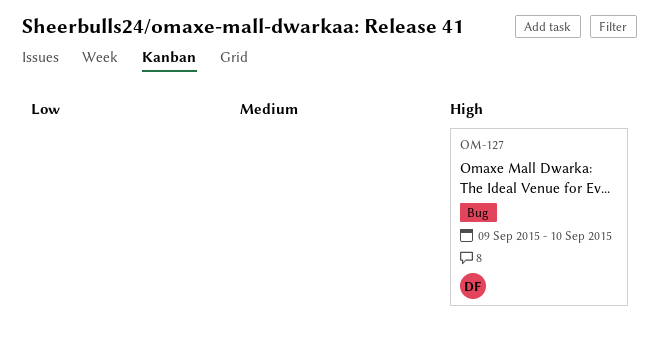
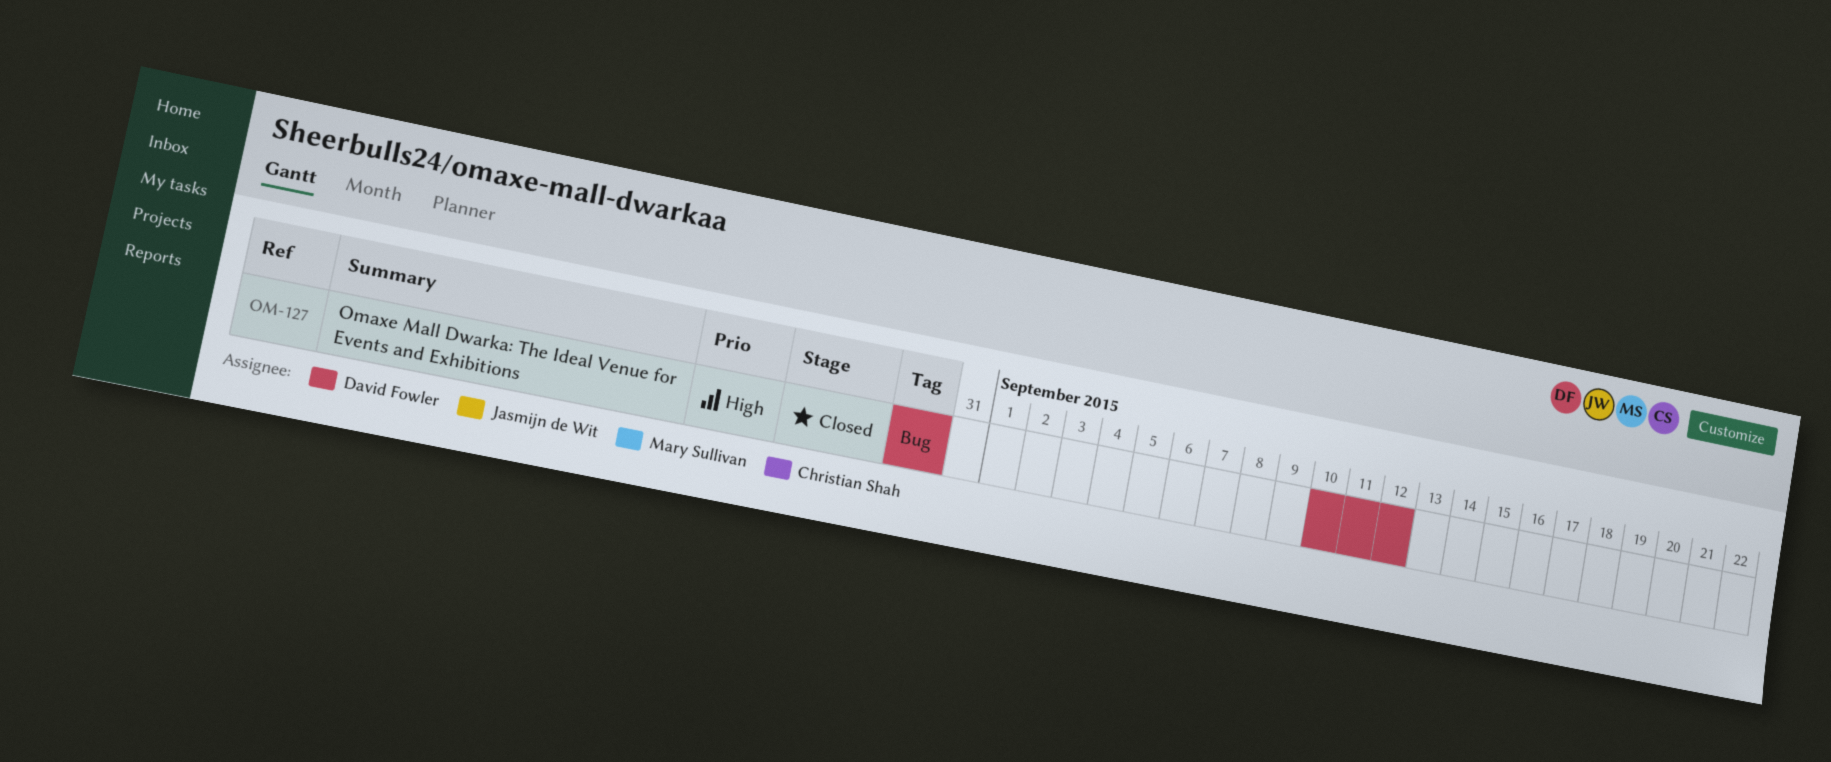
OM-127, start: Sep 9 -> Sep 10
OM-127, due: Sep 10 -> Sep 12

